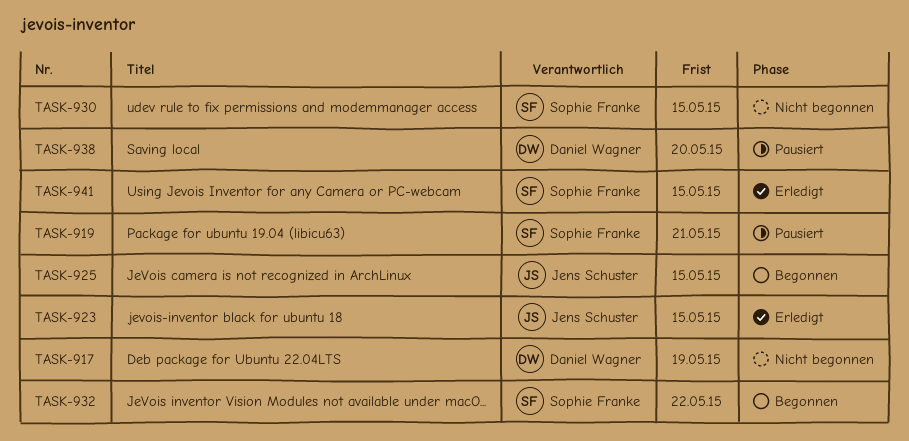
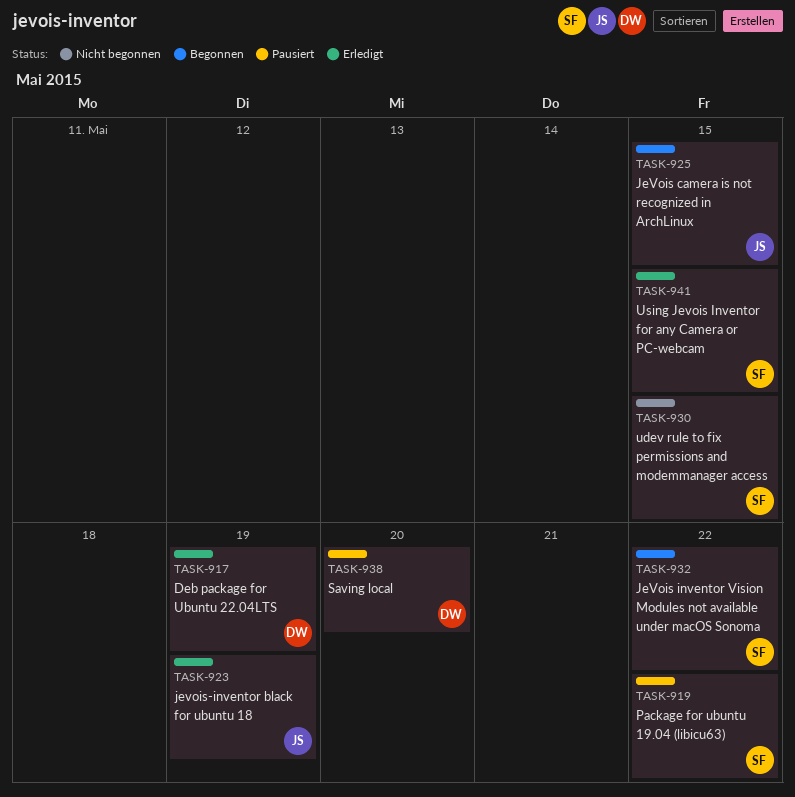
TASK-917, status: Nicht begonnen -> Erledigt
TASK-919, due: May 21 -> May 22
TASK-923, due: May 15 -> May 19

